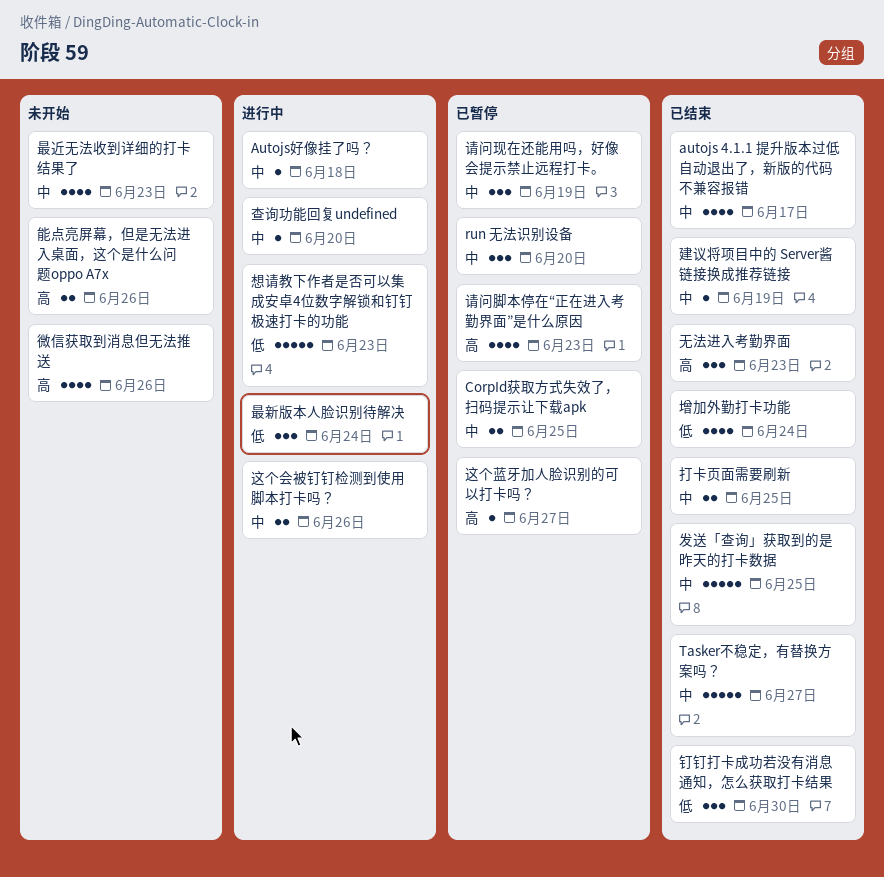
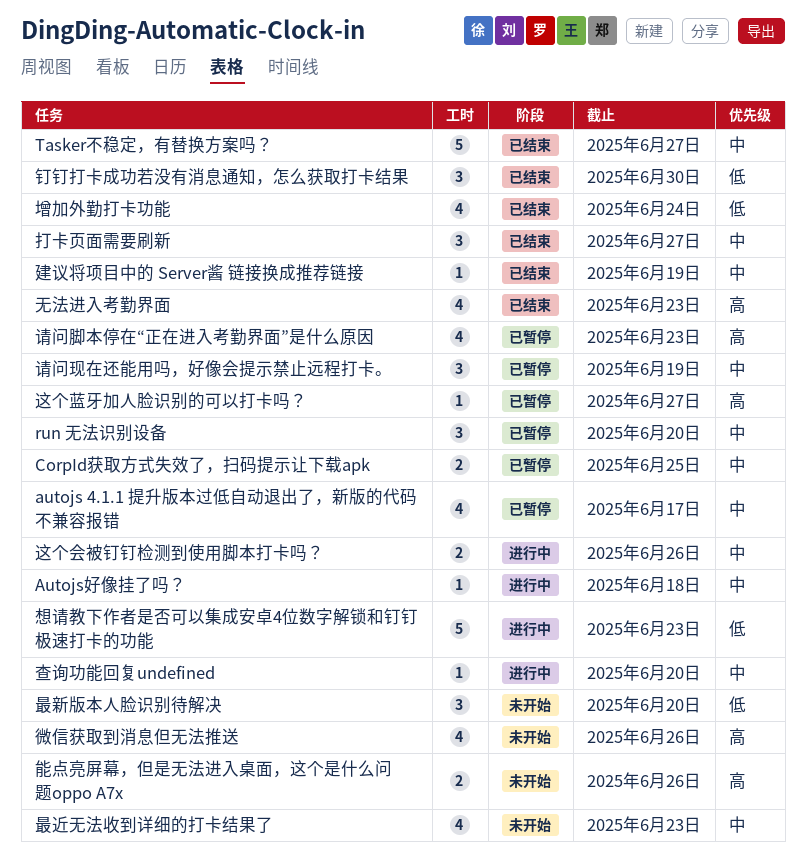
autojs 4.1.1 提升版本过低自动退出了，新版的代码不兼容报错, status: 已结束 -> 已暂停
发送「查询」获取到的是昨天的打卡数据: present -> none
打卡页面需要刷新, estimate: 2 -> 3
打卡页面需要刷新, due: Jun 25 -> Jun 27
无法进入考勤界面, estimate: 3 -> 4
最新版本人脸识别待解决, status: 进行中 -> 未开始
最新版本人脸识别待解决, due: Jun 24 -> Jun 20

